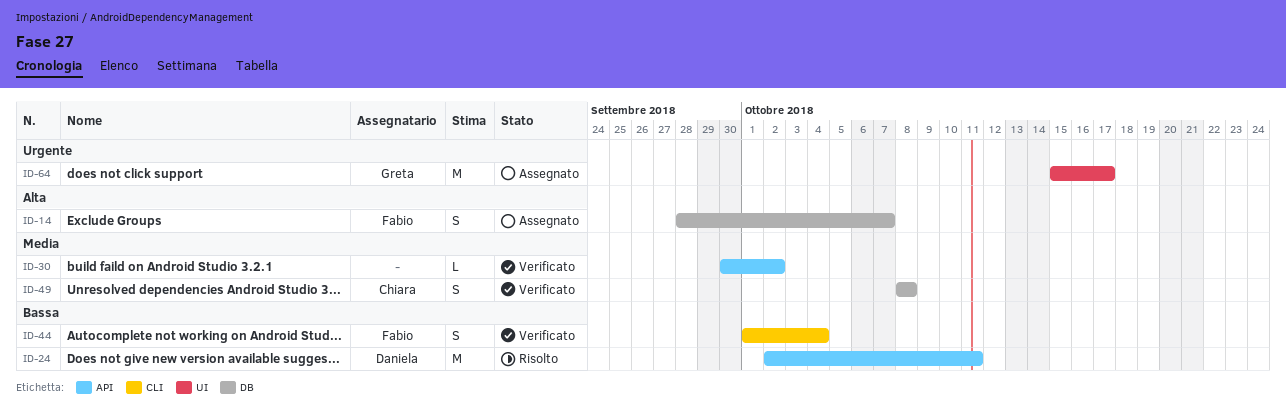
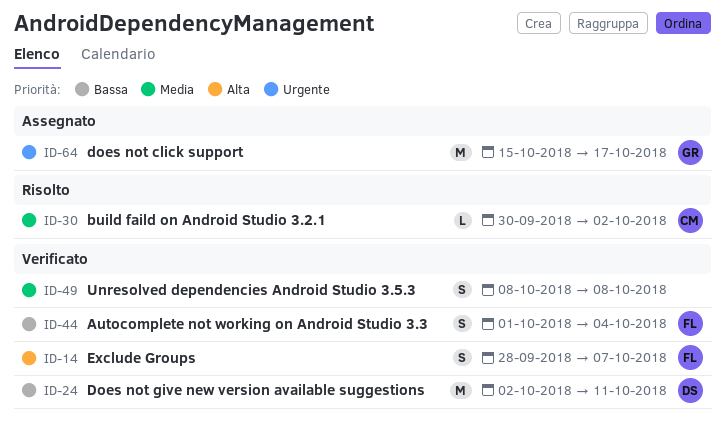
ID-14, status: Assegnato -> Verificato
ID-24, status: Risolto -> Verificato
ID-30, status: Verificato -> Risolto
ID-30, owner: none -> Chiara
ID-49, owner: Chiara -> none

